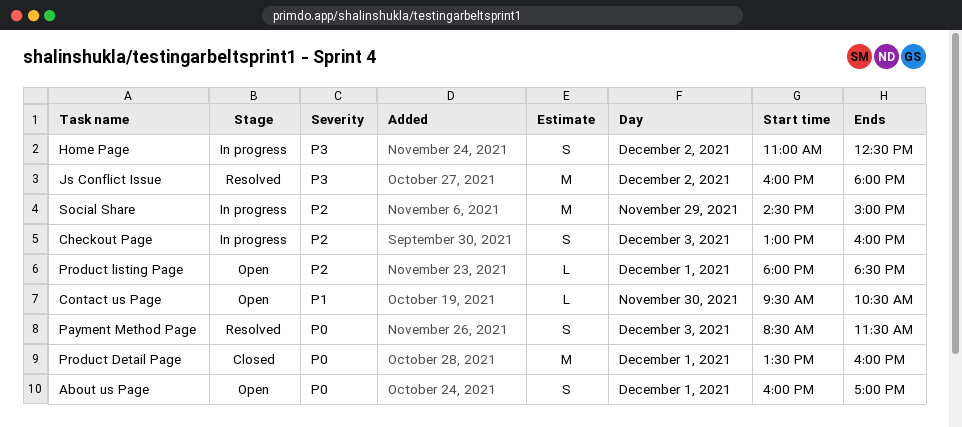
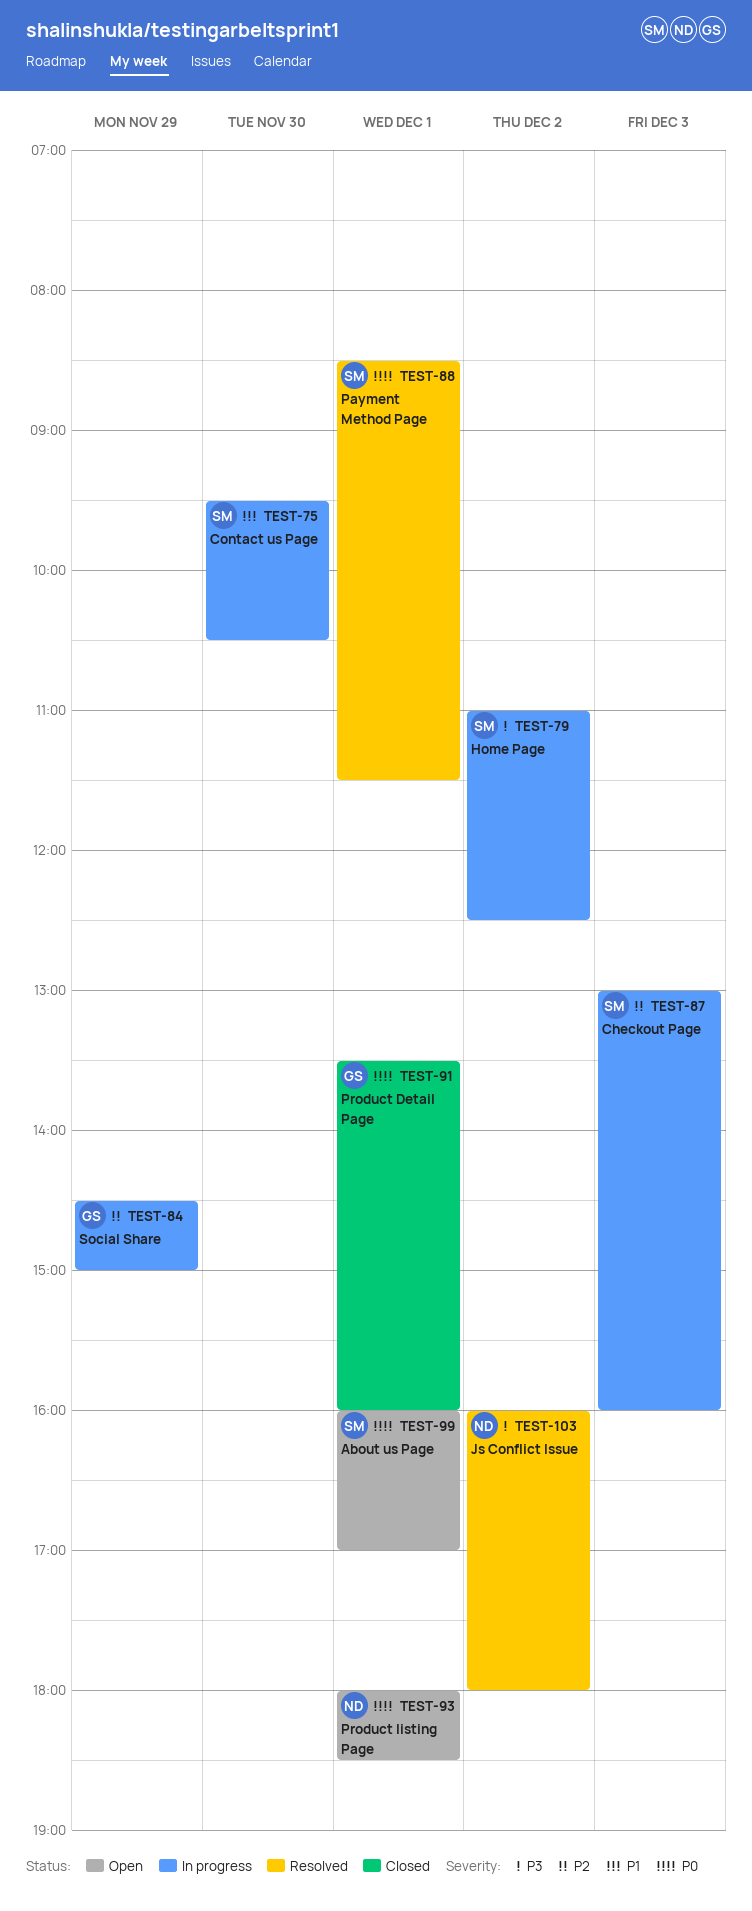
Contact us Page, status: Open -> In progress
Payment Method Page, day: Dec 3 -> Dec 1
Product listing Page, priority: P2 -> P0

